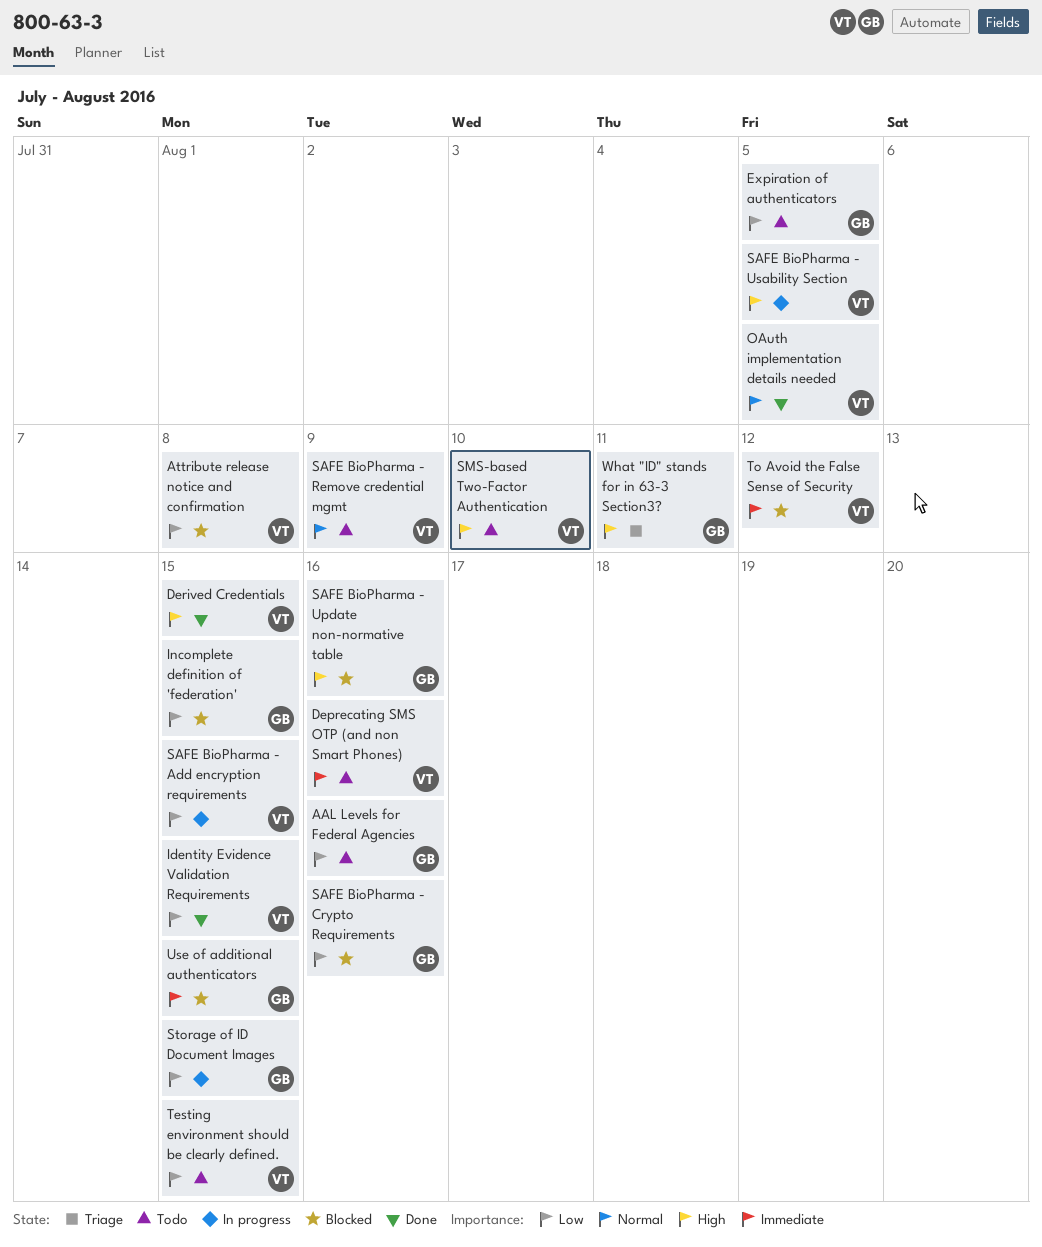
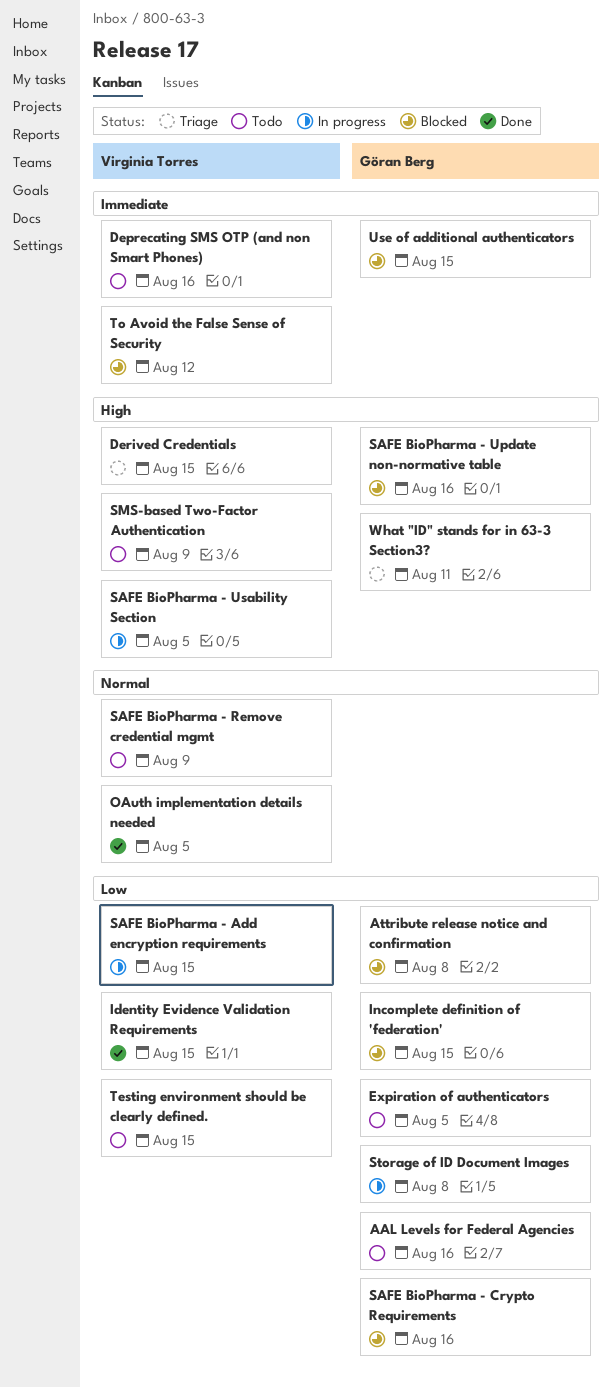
Attribute release notice and confirmation, owner: Virginia Torres -> Göran Berg
Derived Credentials, status: Done -> Triage
SMS-based Two-Factor Authentication, due: Aug 10 -> Aug 9
Storage of ID Document Images, due: Aug 15 -> Aug 8

